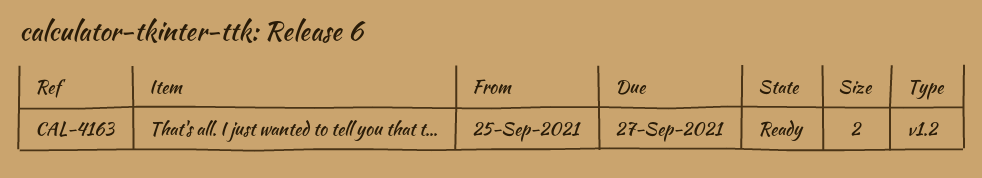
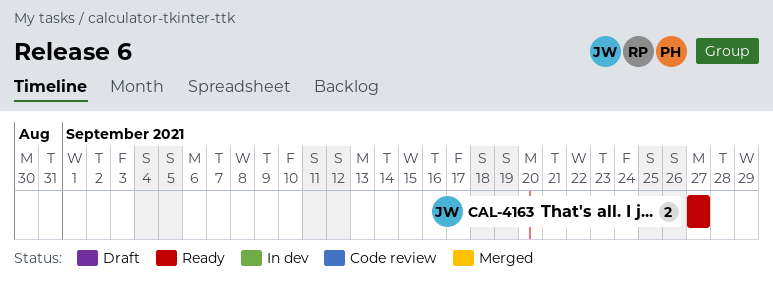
CAL-4163, start: Sep 25 -> Sep 27

